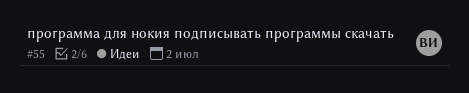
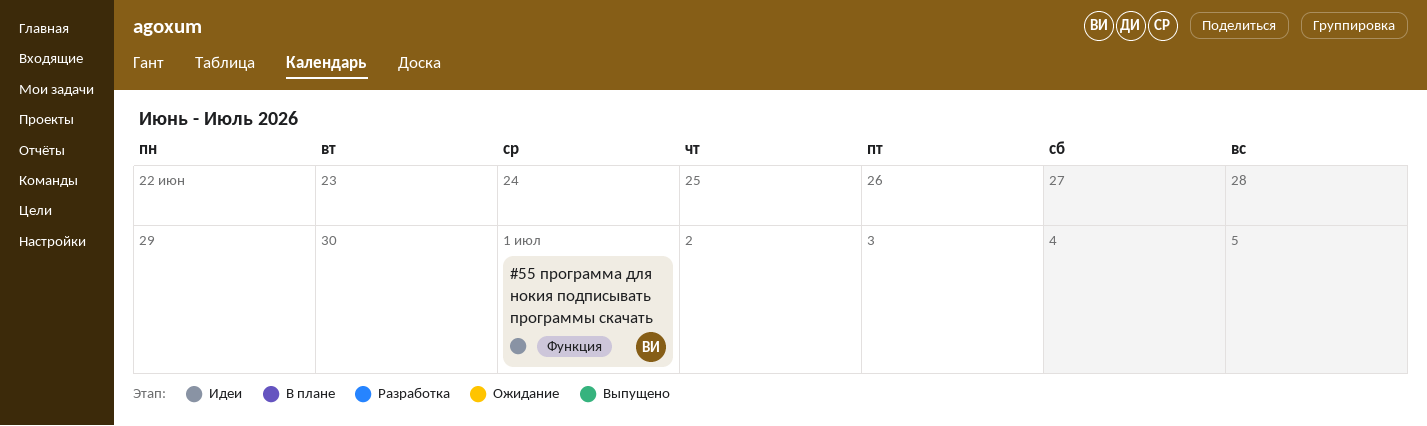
#55, due: Jul 2 -> Jul 1

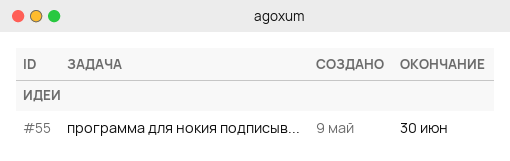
#55, due: Jul 1 -> Jun 30

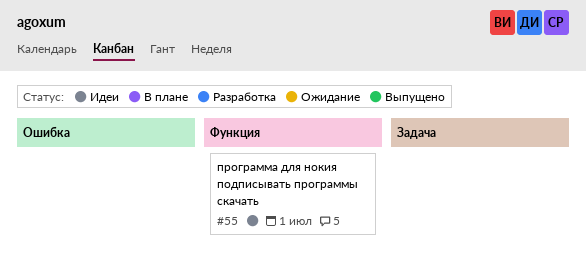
#55, due: Jun 30 -> Jul 1

